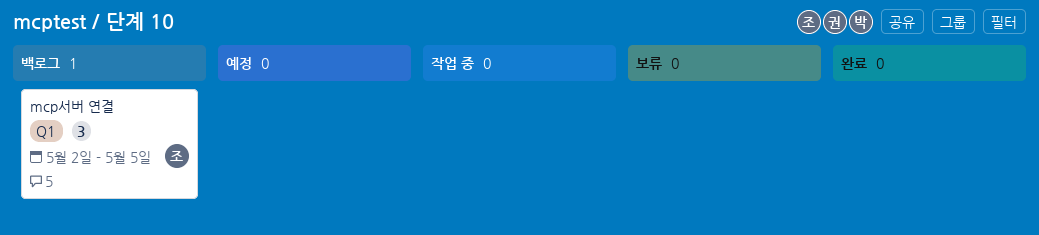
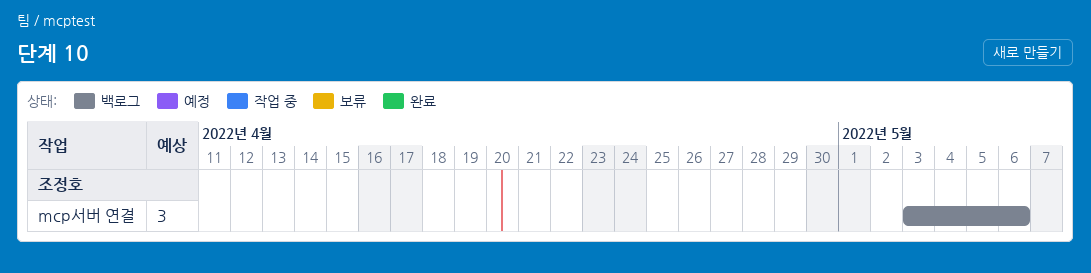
mcp서버 연결, start: May 2 -> May 3
mcp서버 연결, due: May 5 -> May 6

